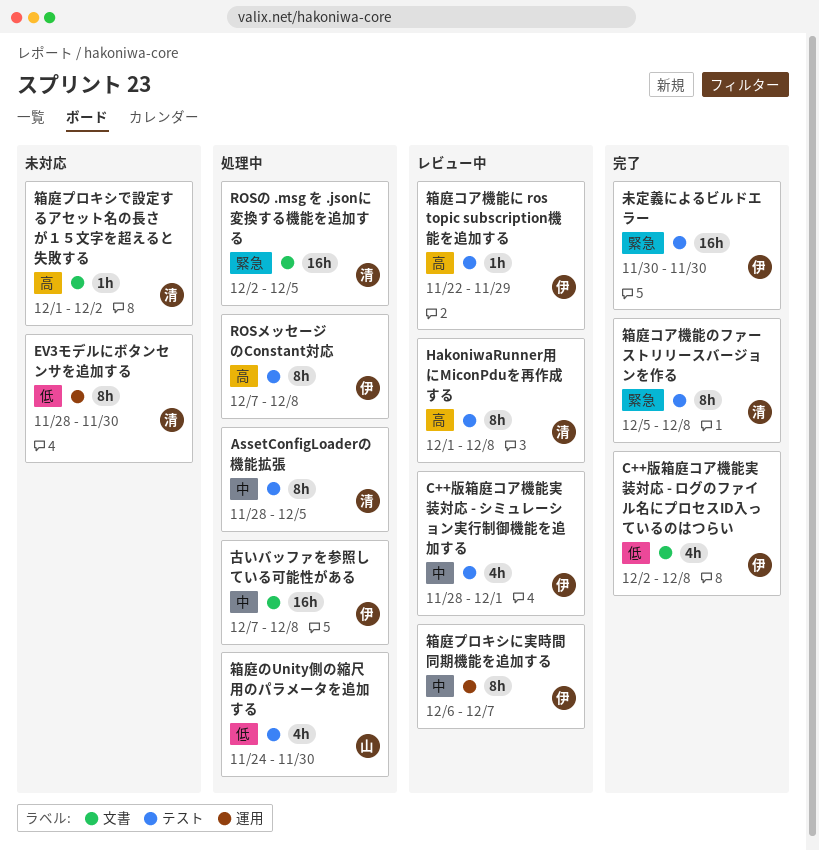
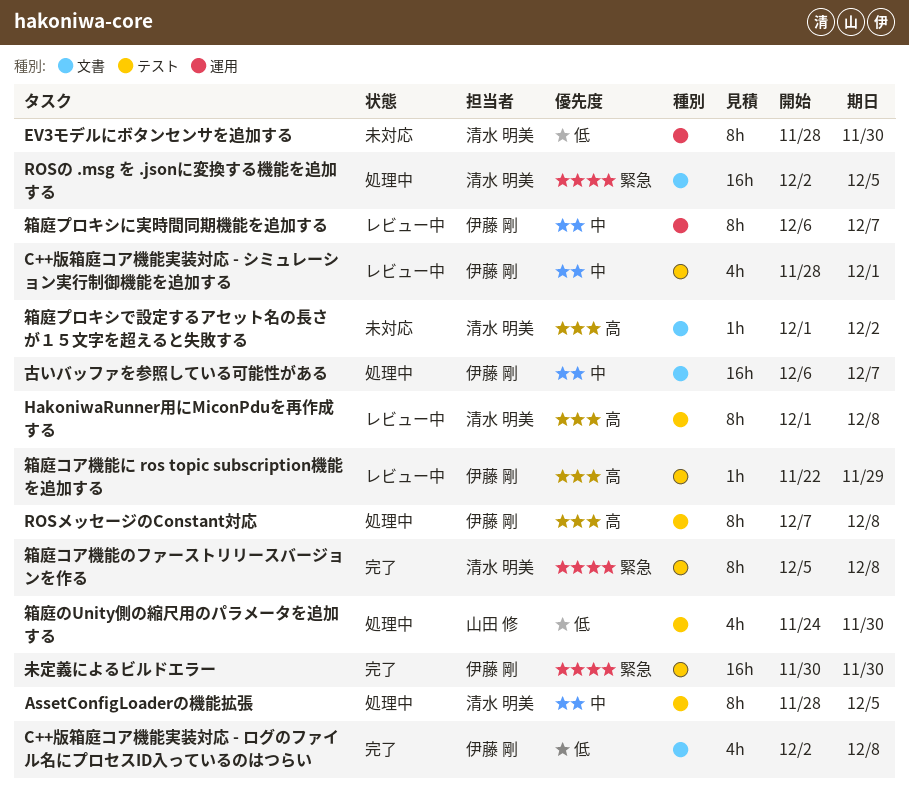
古いバッファを参照している可能性がある, start: Dec 7 -> Dec 6
古いバッファを参照している可能性がある, due: Dec 8 -> Dec 7

